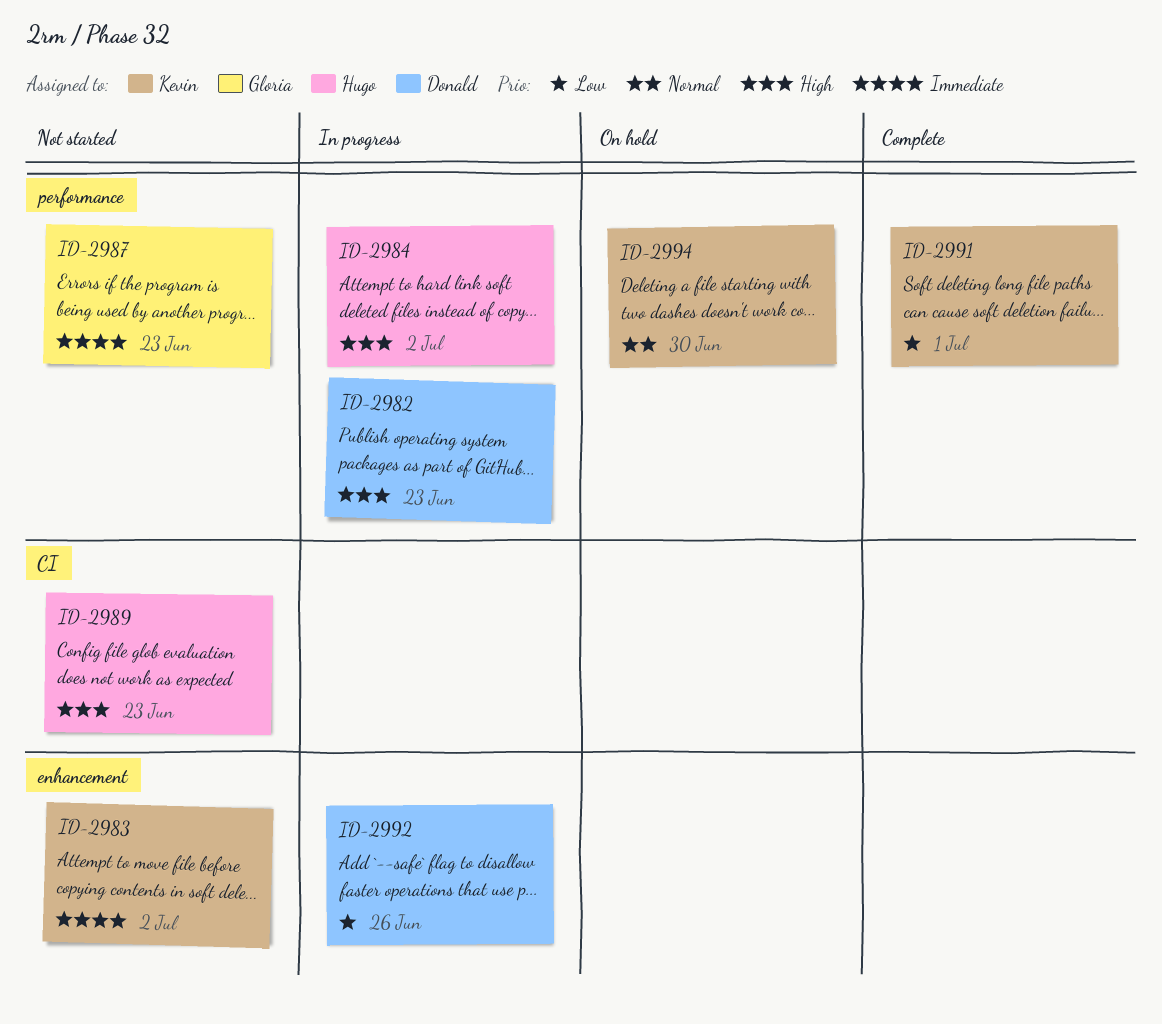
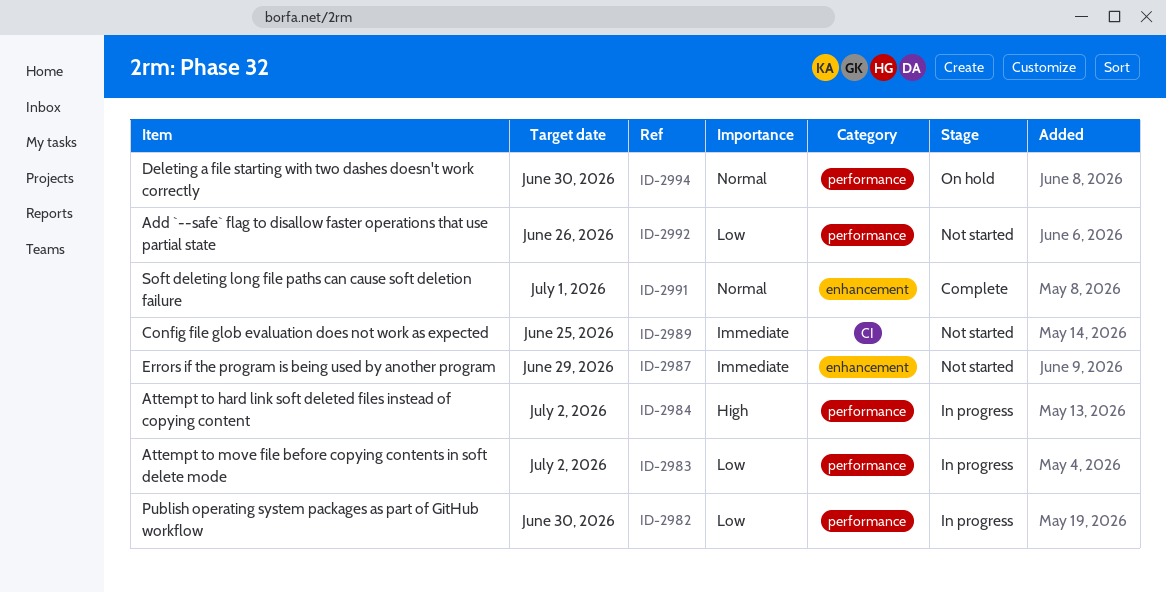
ID-2982, priority: High -> Low
ID-2982, due: Jun 23 -> Jun 30
ID-2983, status: Not started -> In progress
ID-2983, priority: Immediate -> Low
ID-2983, label: enhancement -> performance
ID-2987, label: performance -> enhancement
ID-2987, due: Jun 23 -> Jun 29
ID-2989, priority: High -> Immediate
ID-2989, due: Jun 23 -> Jun 25
ID-2991, priority: Low -> Normal
ID-2991, label: performance -> enhancement
ID-2992, status: In progress -> Not started
ID-2992, label: enhancement -> performance

